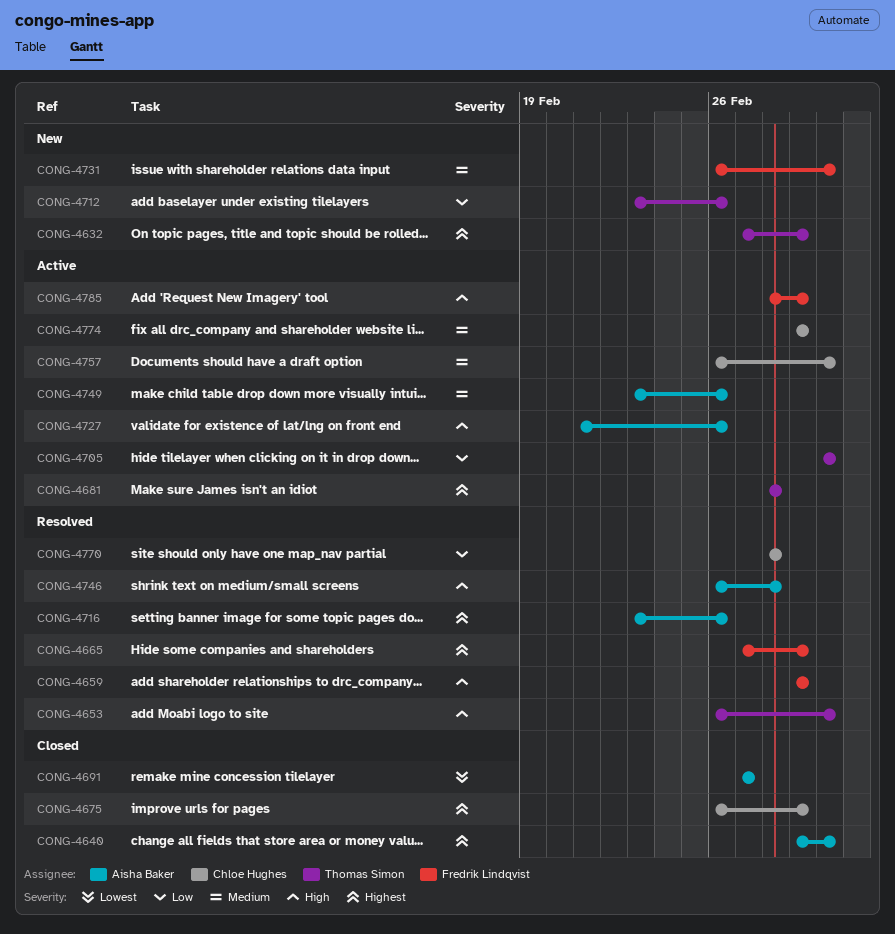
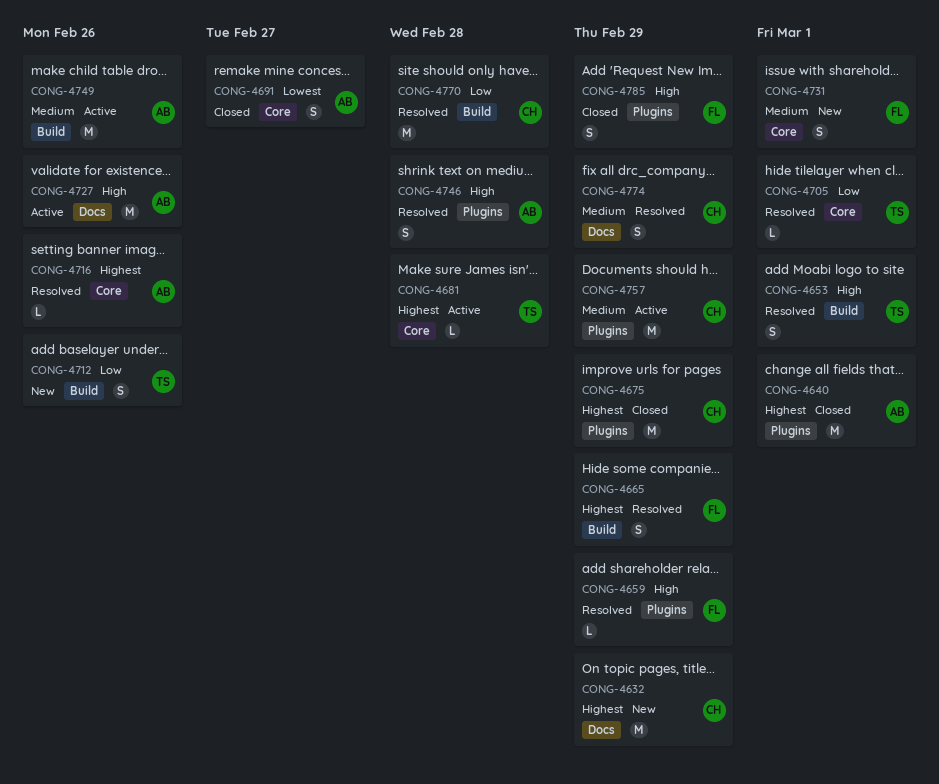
CONG-4632, owner: Thomas Simon -> Chloe Hughes
CONG-4705, status: Active -> Resolved
CONG-4757, due: Mar 1 -> Feb 29
CONG-4774, status: Active -> Resolved
CONG-4785, status: Active -> Closed

